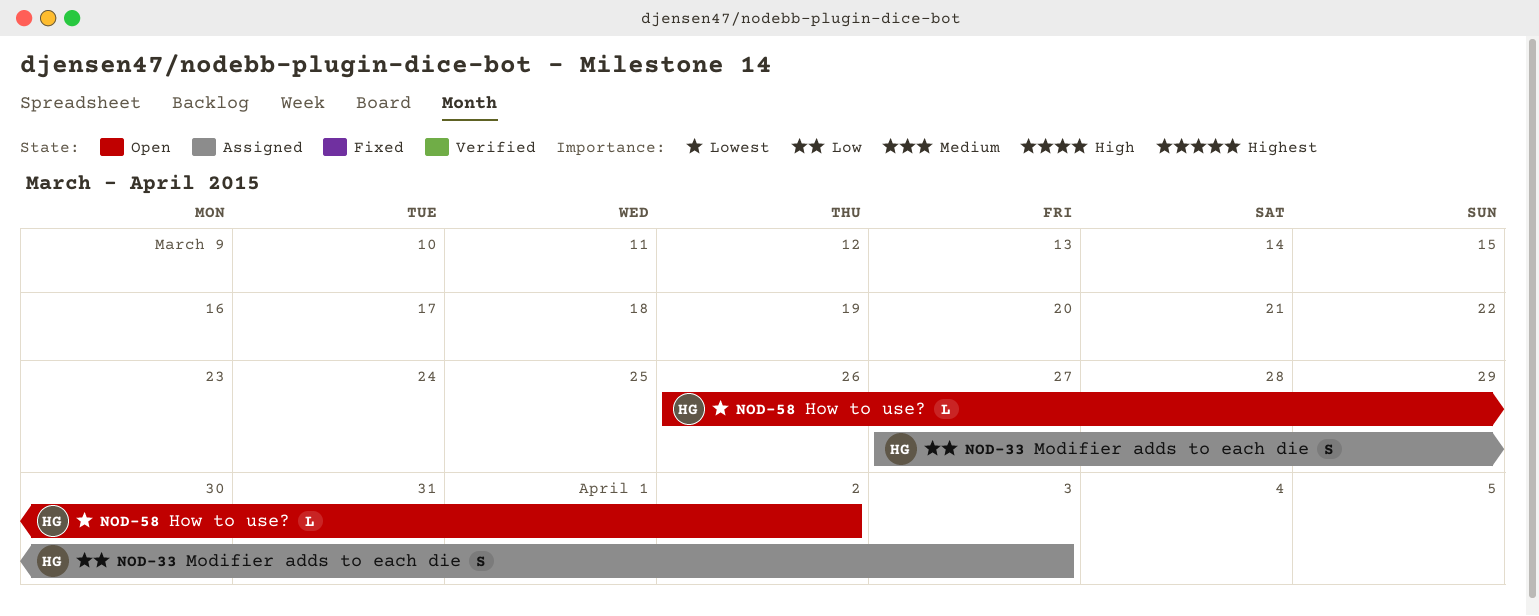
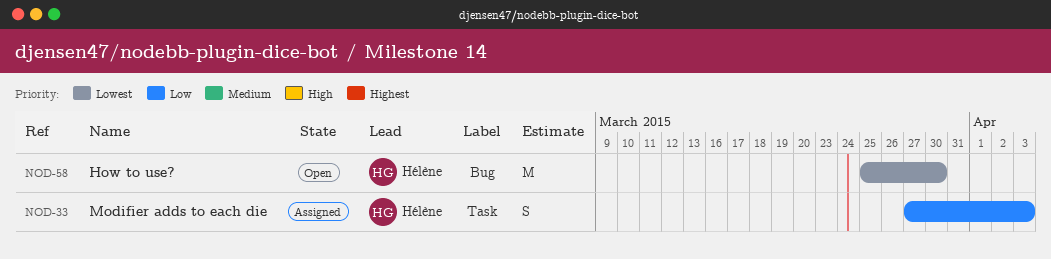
NOD-58, estimate: L -> M
NOD-58, start: Mar 26 -> Mar 25
NOD-58, due: Apr 2 -> Mar 30

